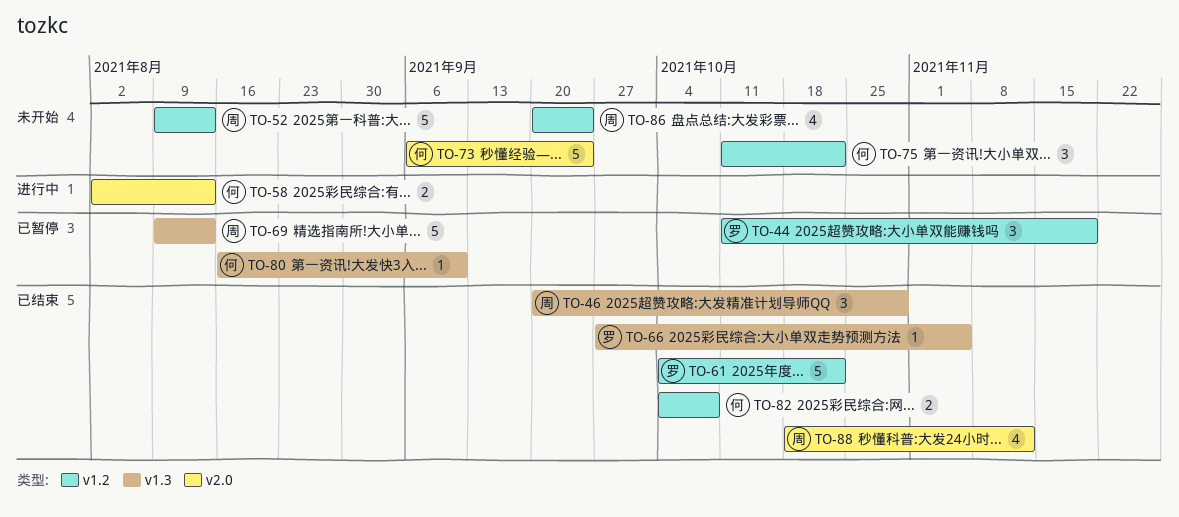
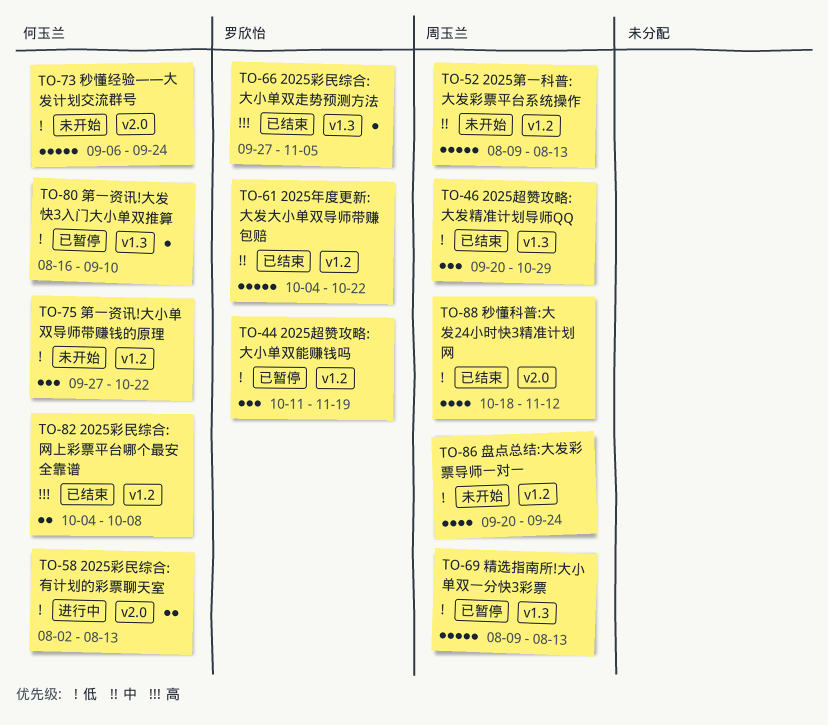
TO-75, start: Oct 11 -> Sep 27

